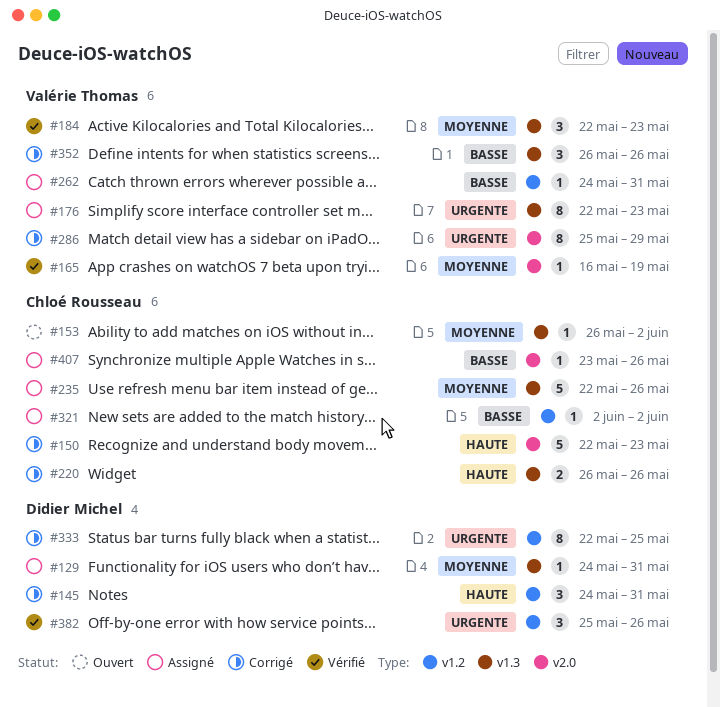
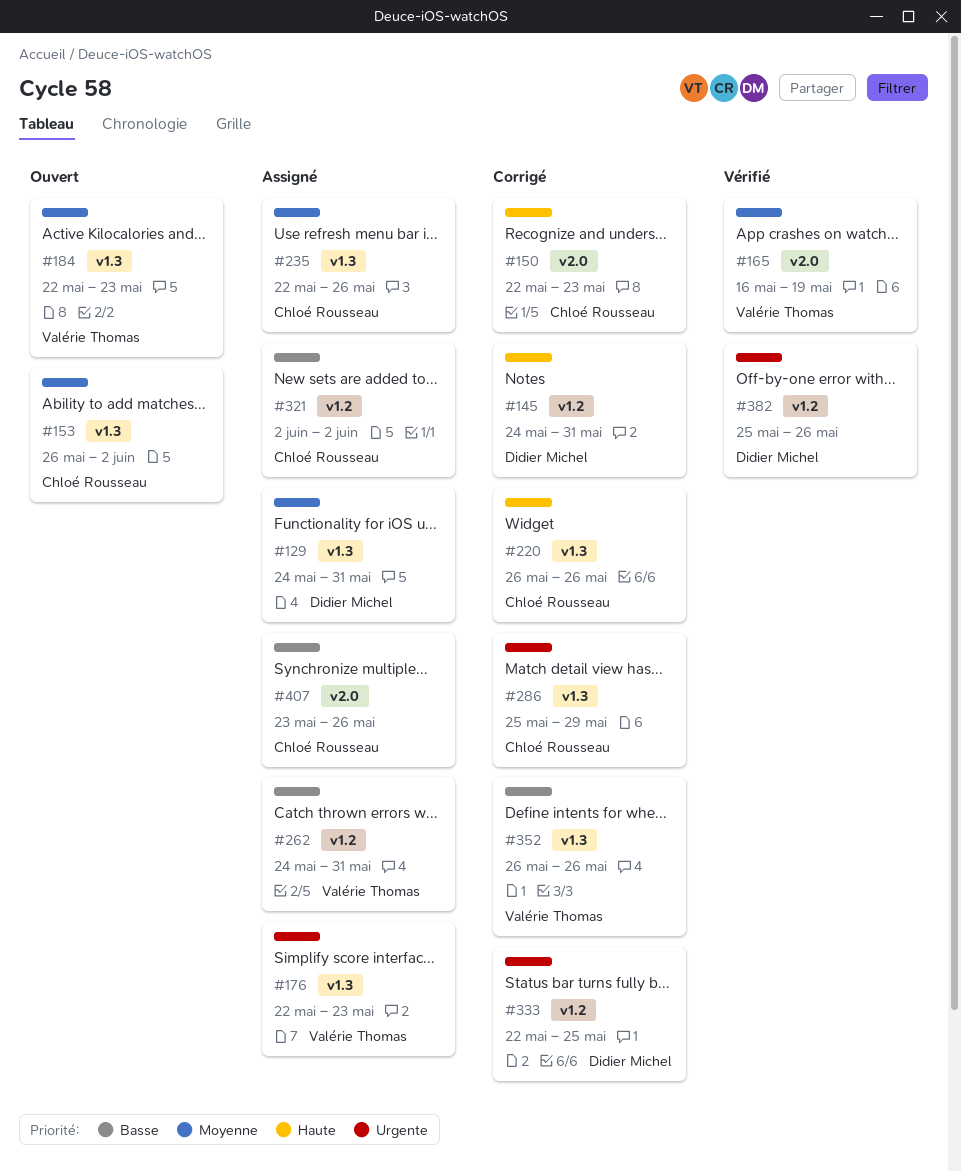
#184, status: Vérifié -> Ouvert
#286, owner: Valérie Thomas -> Chloé Rousseau
#286, label: v2.0 -> v1.3

